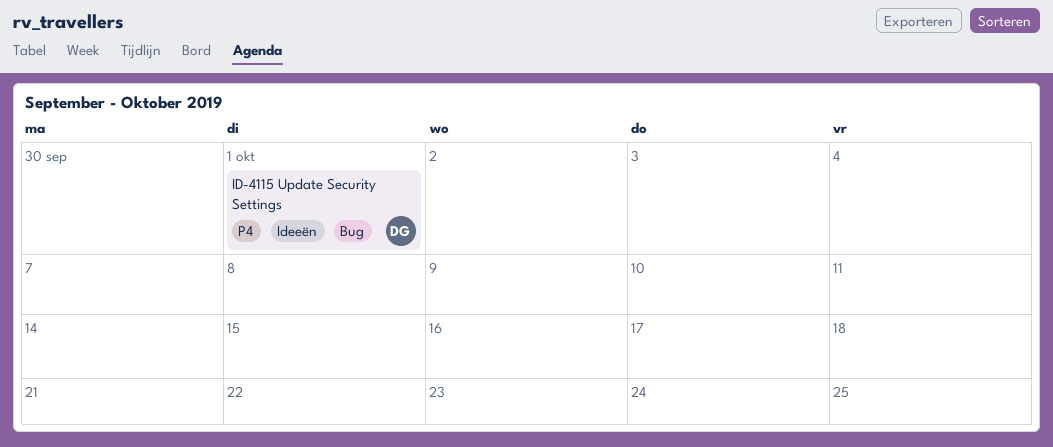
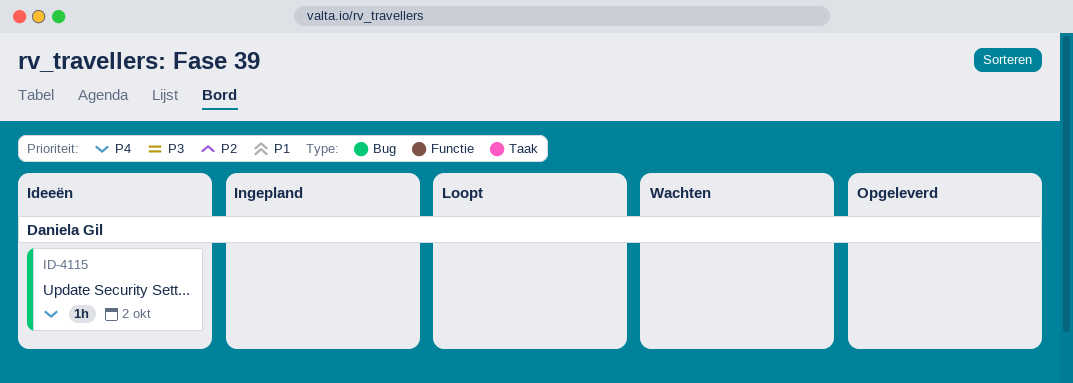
ID-4115, due: Oct 1 -> Oct 2

